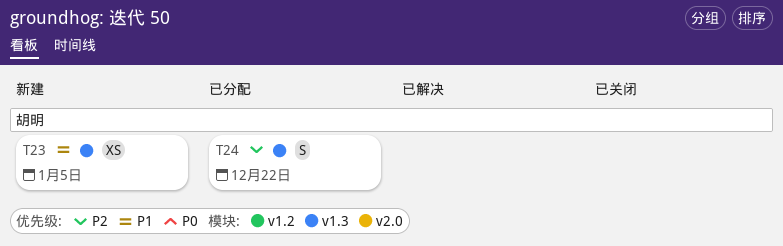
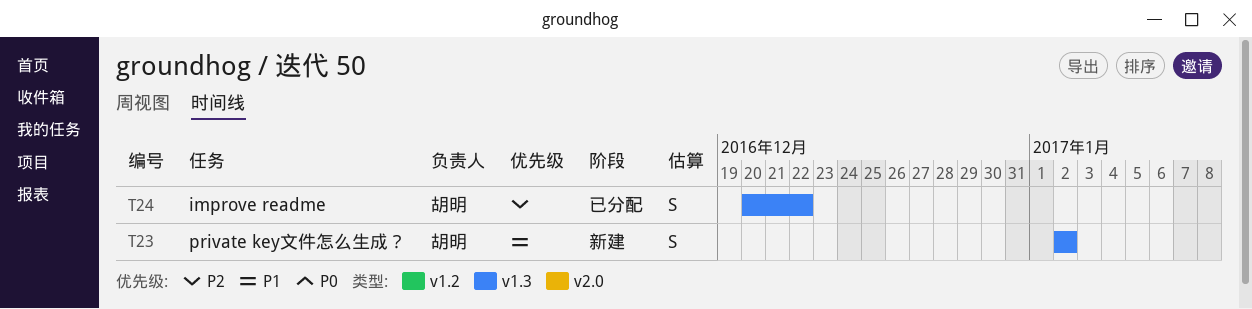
T23, estimate: XS -> S
T23, due: Jan 5 -> Jan 2

